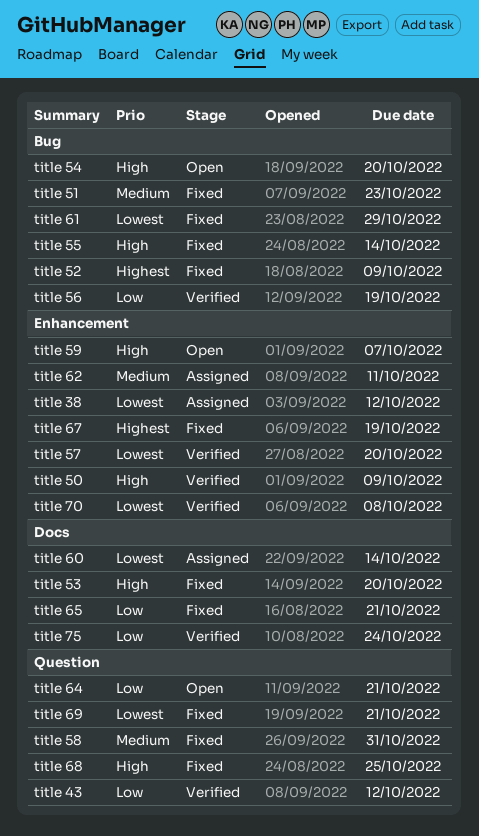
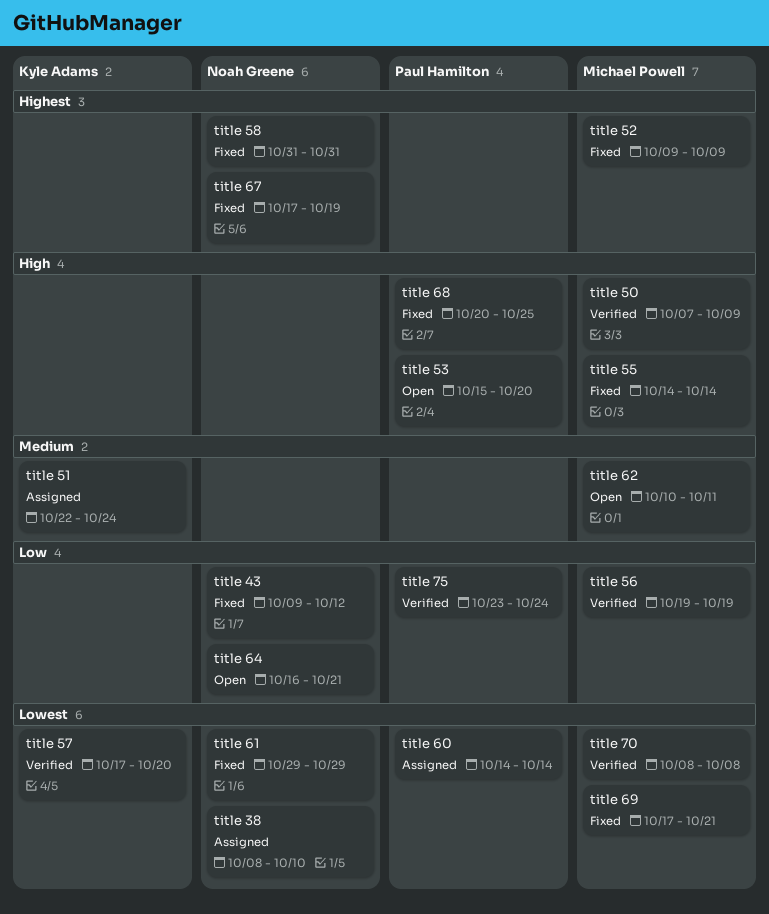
title 38, due: Oct 12 -> Oct 10
title 43, status: Verified -> Fixed
title 51, status: Fixed -> Assigned
title 51, due: Oct 23 -> Oct 24
title 53, status: Fixed -> Open
title 54: present -> none
title 58, priority: Medium -> Highest
title 59: present -> none
title 62, status: Assigned -> Open
title 65: present -> none

